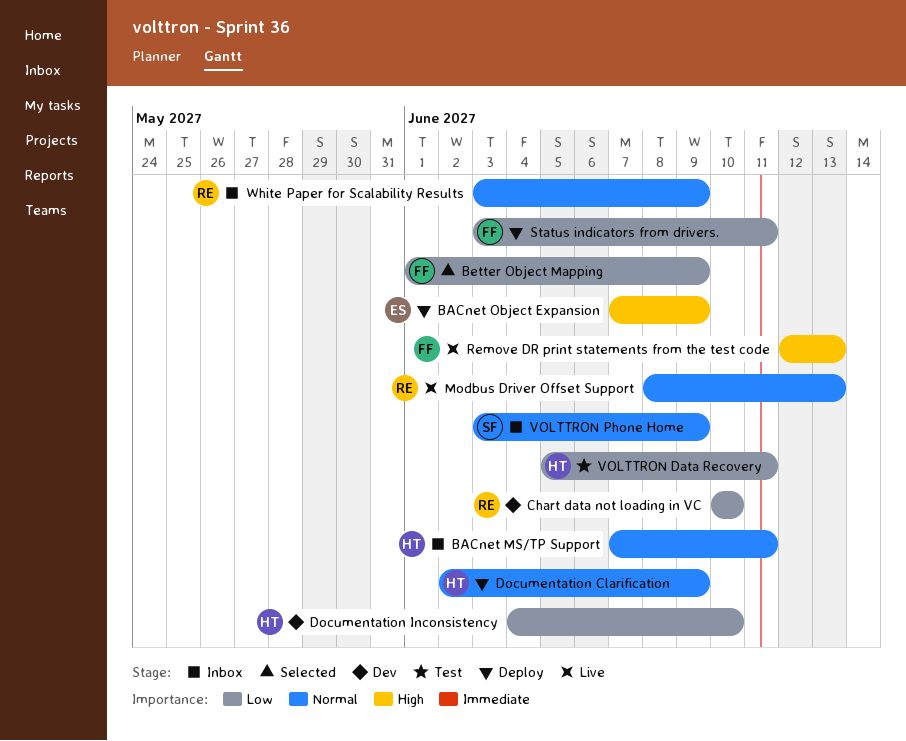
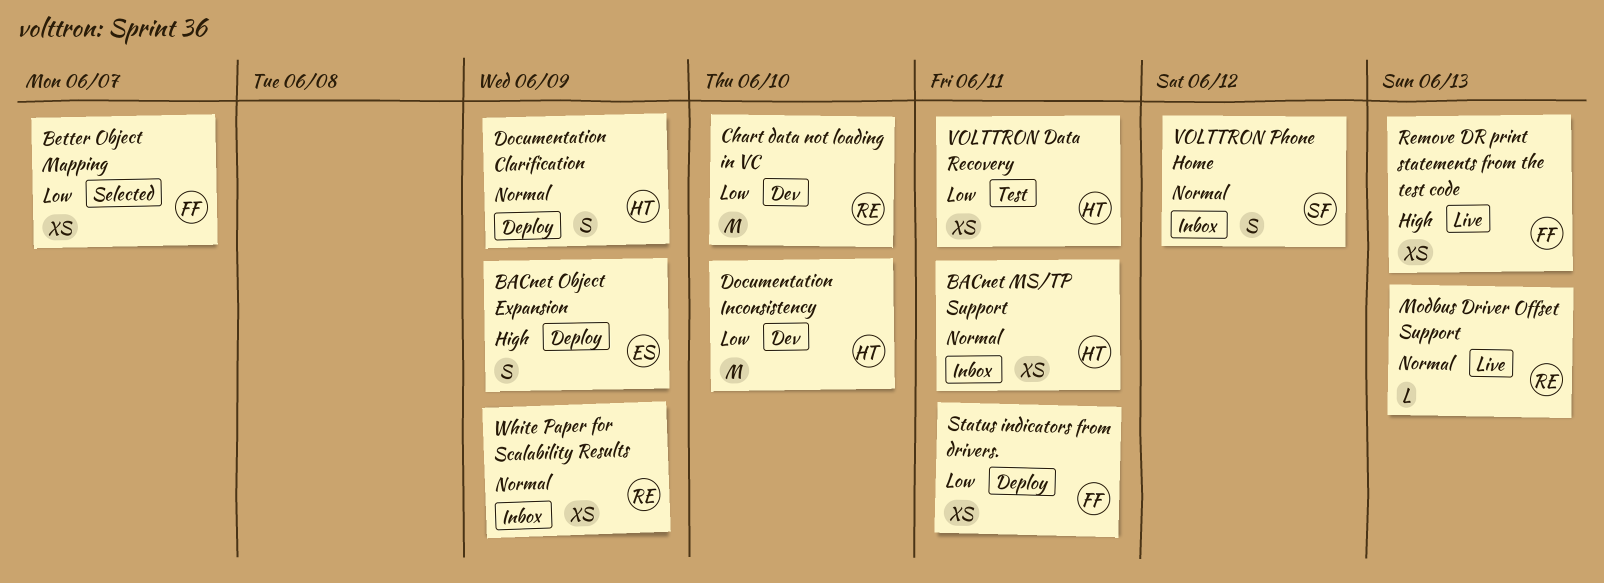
Better Object Mapping, due: Jun 9 -> Jun 7
VOLTTRON Phone Home, due: Jun 9 -> Jun 12

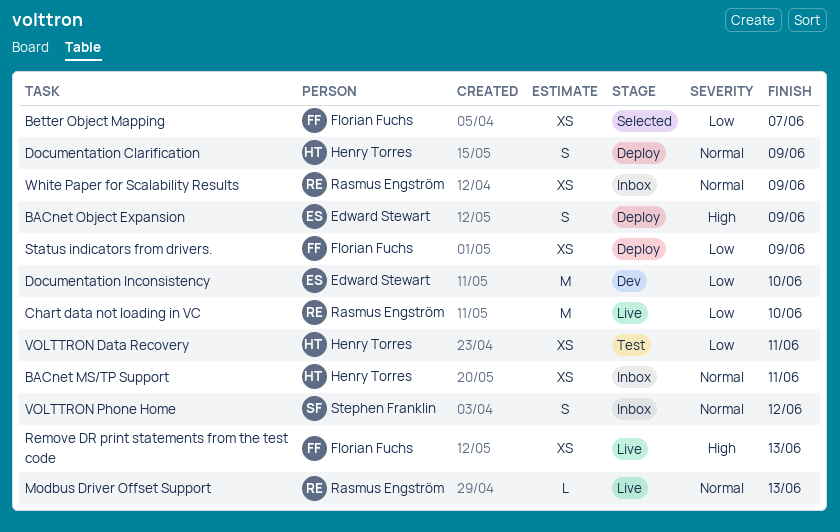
Chart data not loading in VC, status: Dev -> Live
Documentation Inconsistency, owner: Henry Torres -> Edward Stewart
Status indicators from drivers., due: Jun 11 -> Jun 9

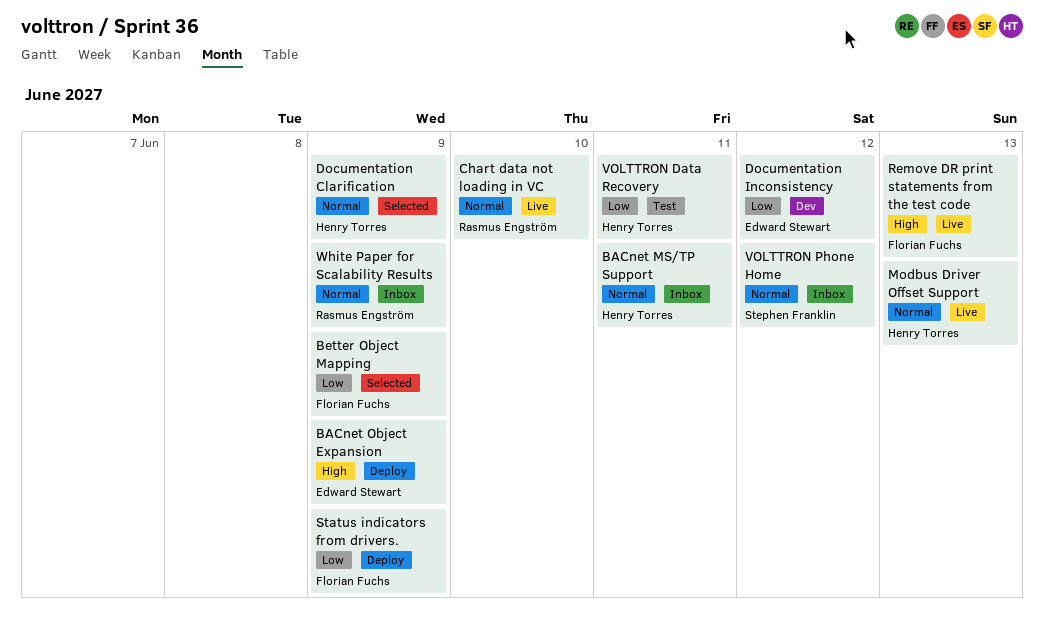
Better Object Mapping, due: Jun 7 -> Jun 9
Chart data not loading in VC, priority: Low -> Normal
Documentation Clarification, status: Deploy -> Selected
Documentation Inconsistency, due: Jun 10 -> Jun 12
Modbus Driver Offset Support, owner: Rasmus Engström -> Henry Torres

